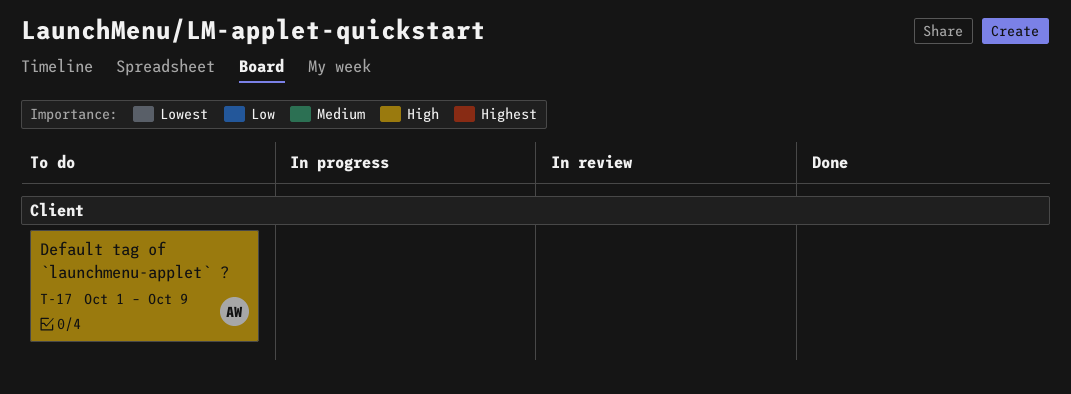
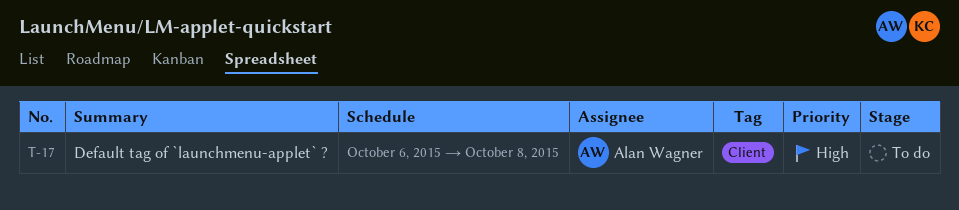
T-17, start: Oct 1 -> Oct 6
T-17, due: Oct 9 -> Oct 8

